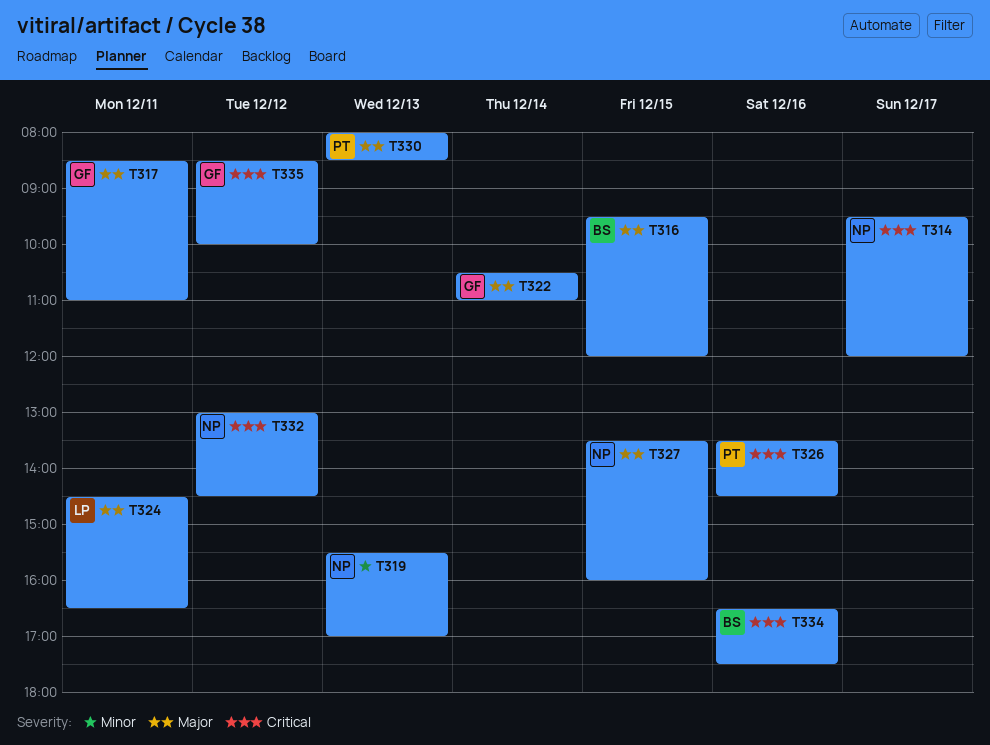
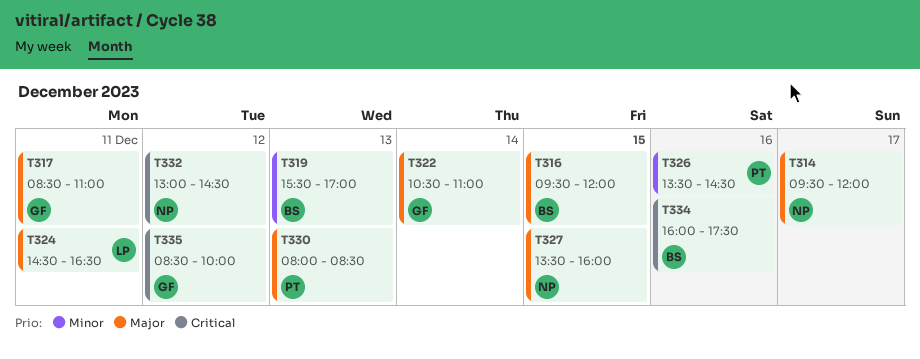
T314, priority: Critical -> Major
T319, owner: NP -> BS
T326, priority: Critical -> Minor
T334, begins: 16:30 -> 16:00

